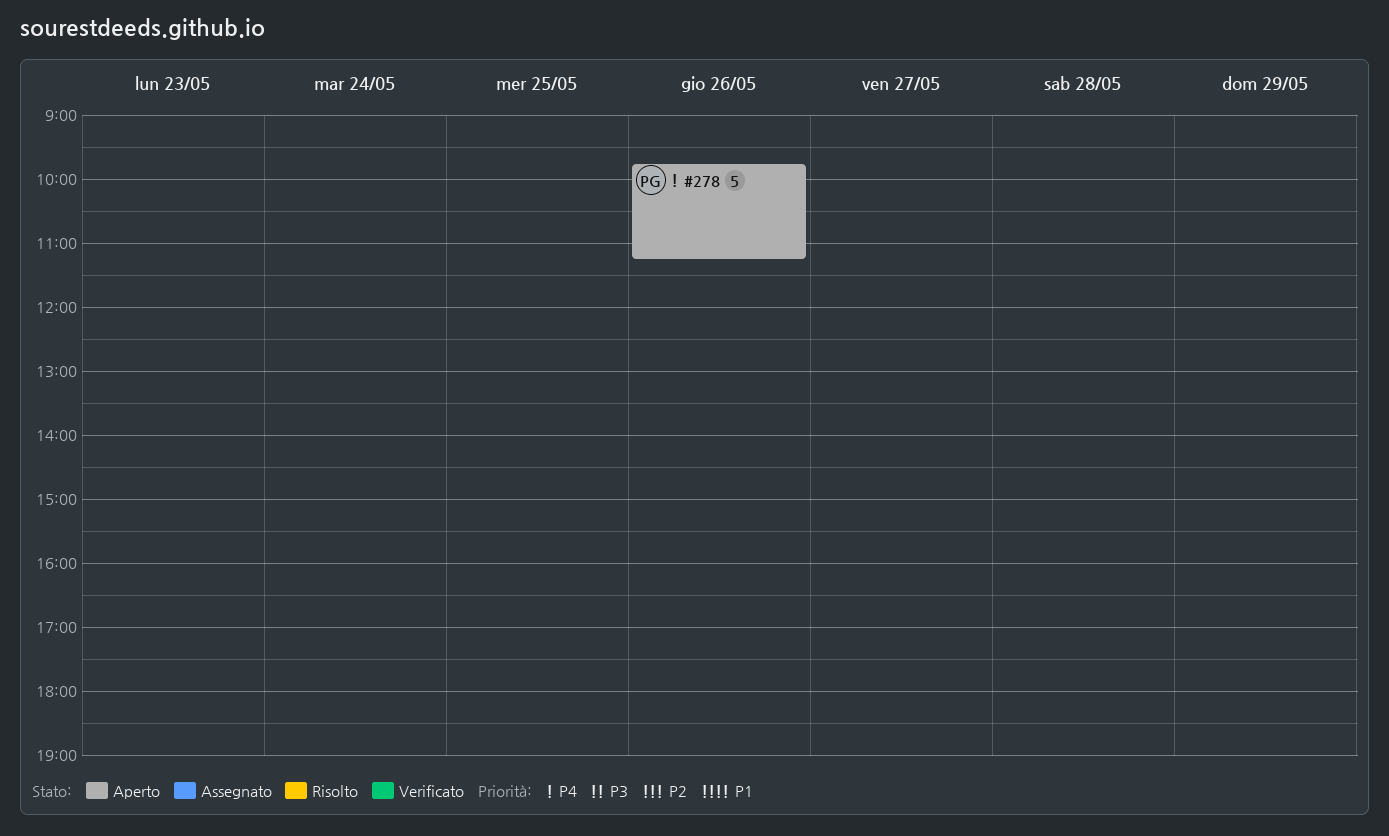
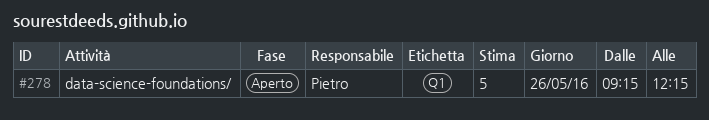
#278, begins: 09:45 -> 09:15
#278, ends: 11:15 -> 12:15

